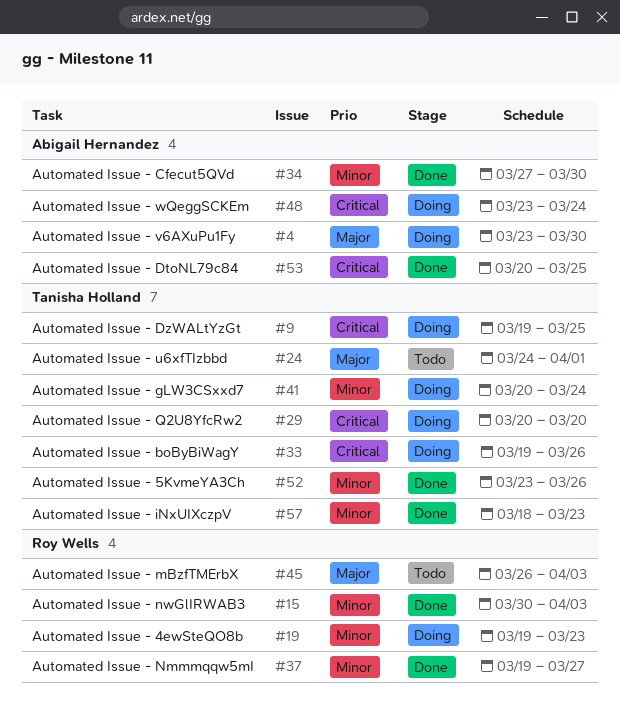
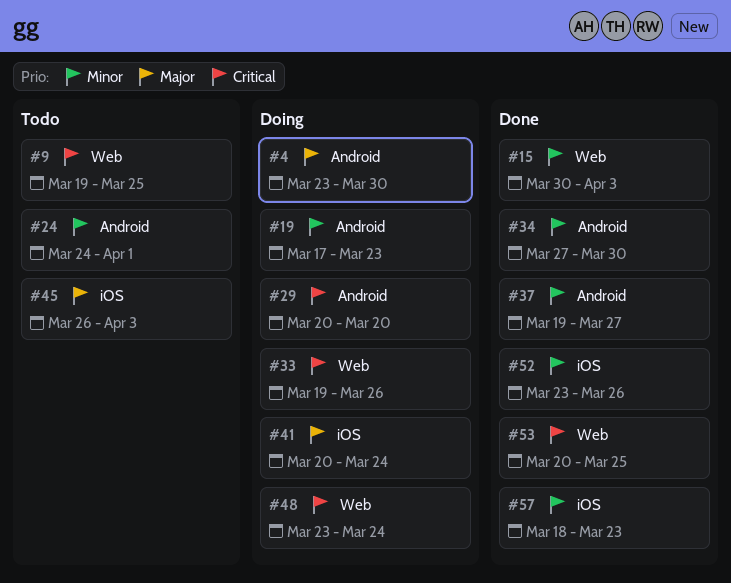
#9, status: Doing -> Todo
#19, start: Mar 19 -> Mar 17
#24, priority: Major -> Minor
#41, priority: Minor -> Major

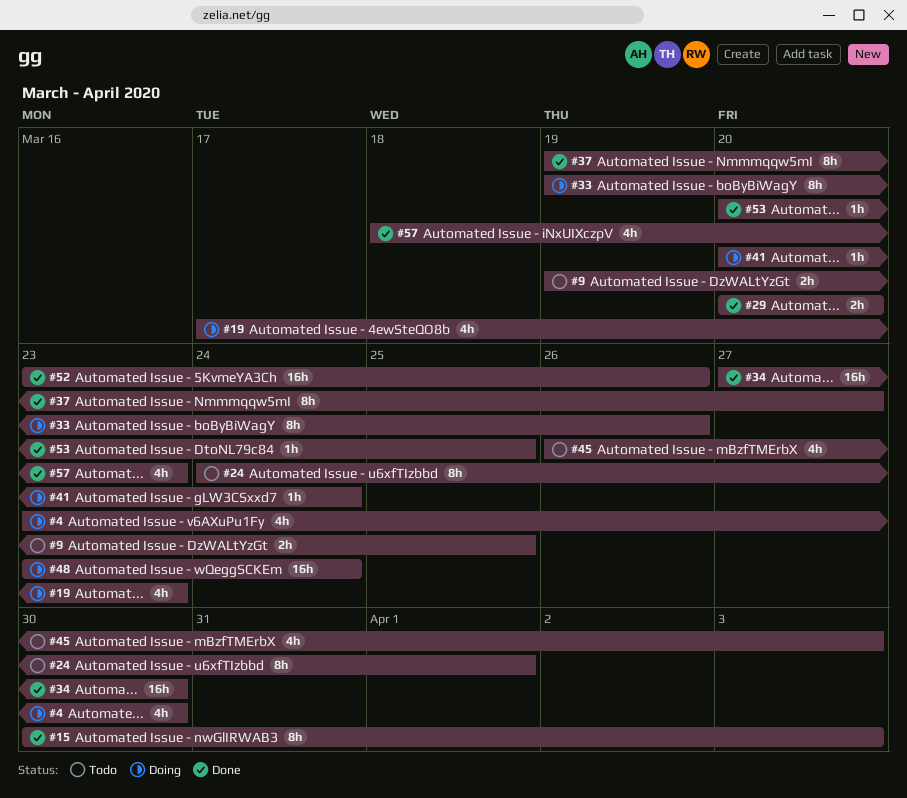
#29, status: Doing -> Done

